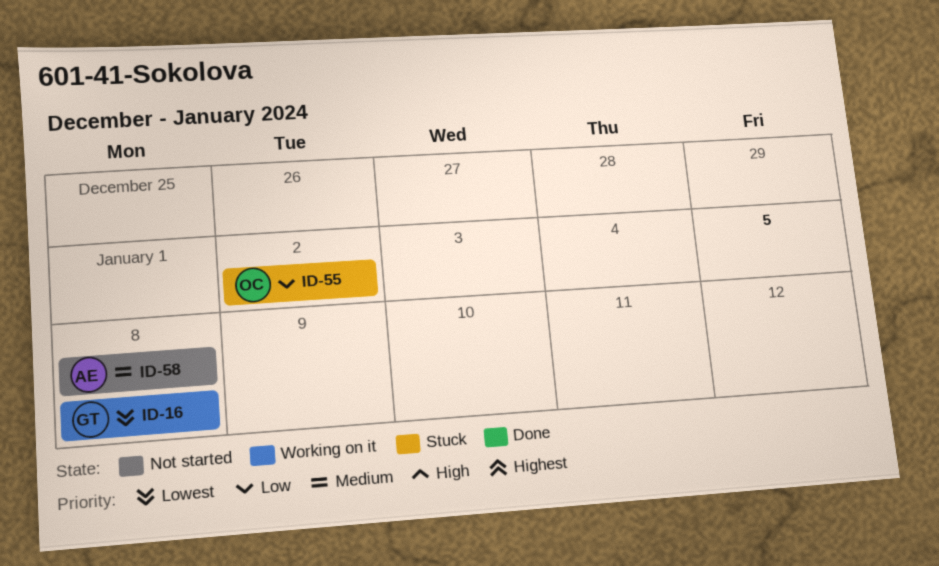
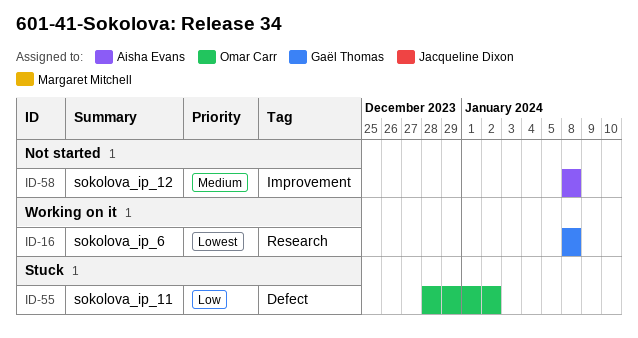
ID-55, start: Jan 2 -> Dec 28

